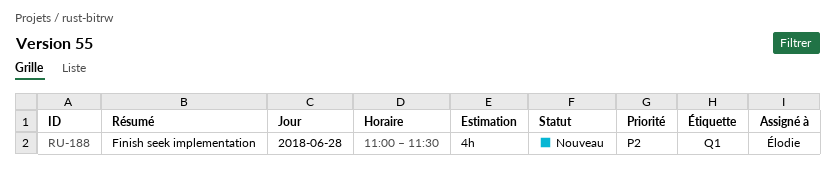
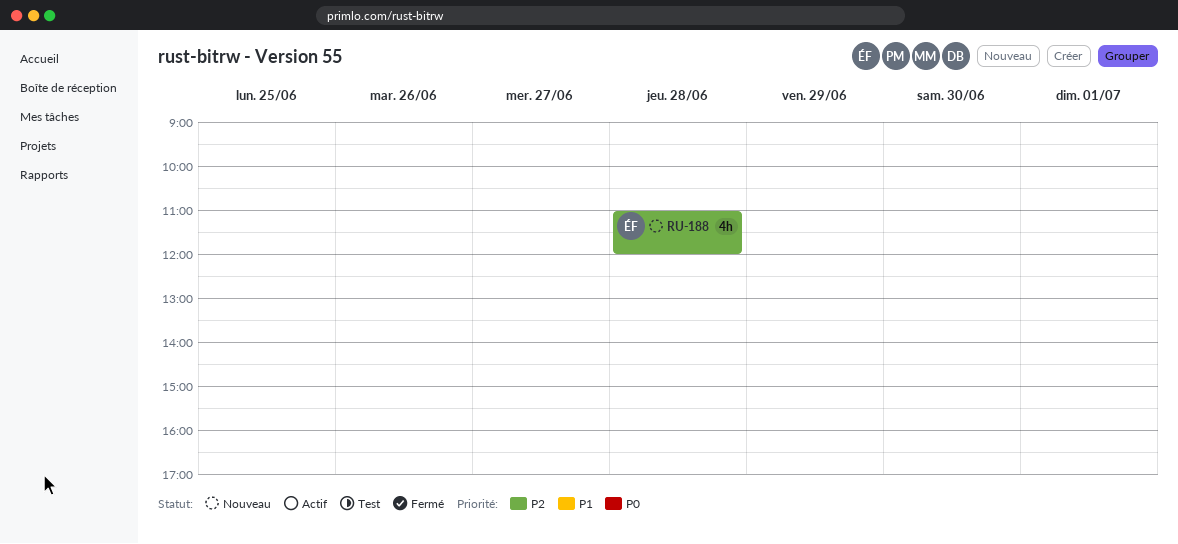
RU-188, ends: 11:30 -> 12:00

